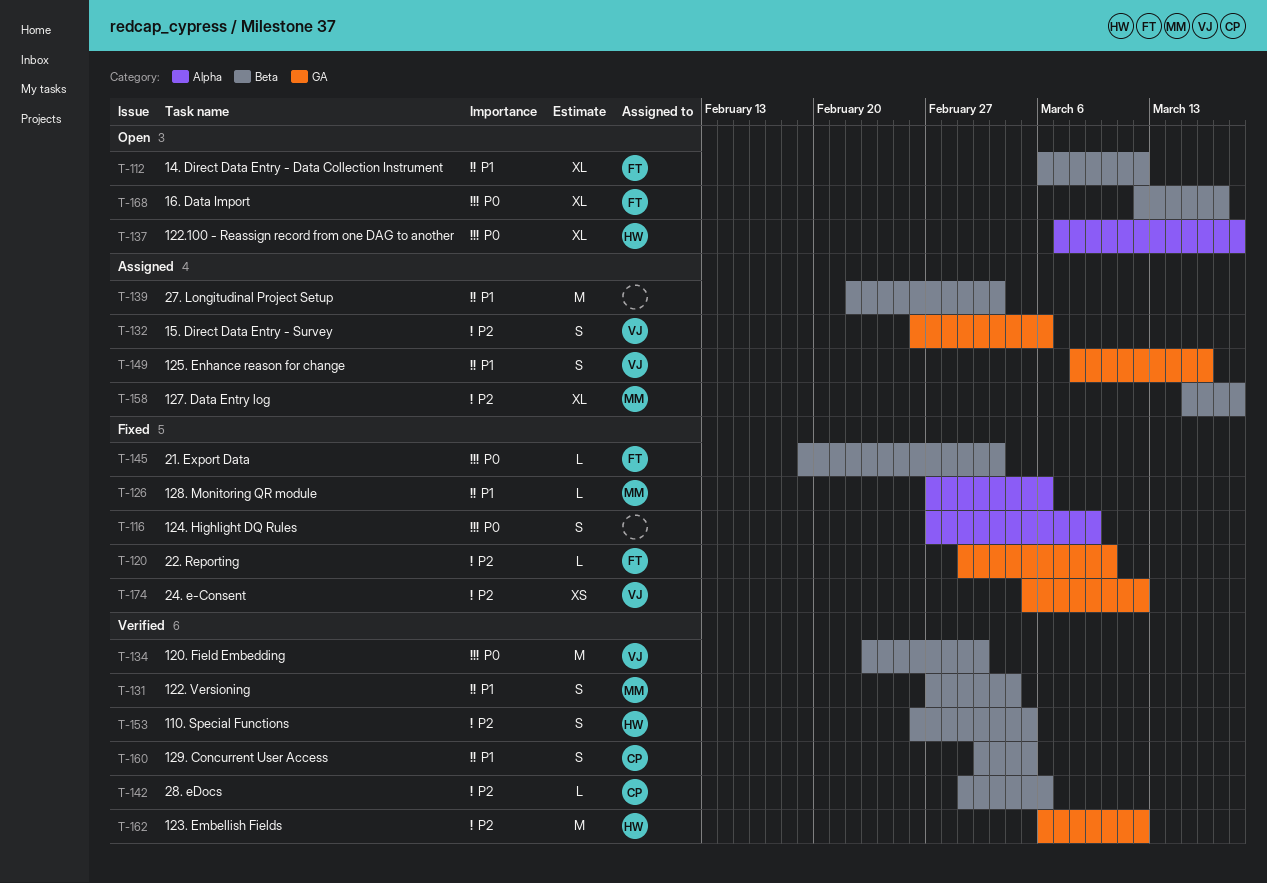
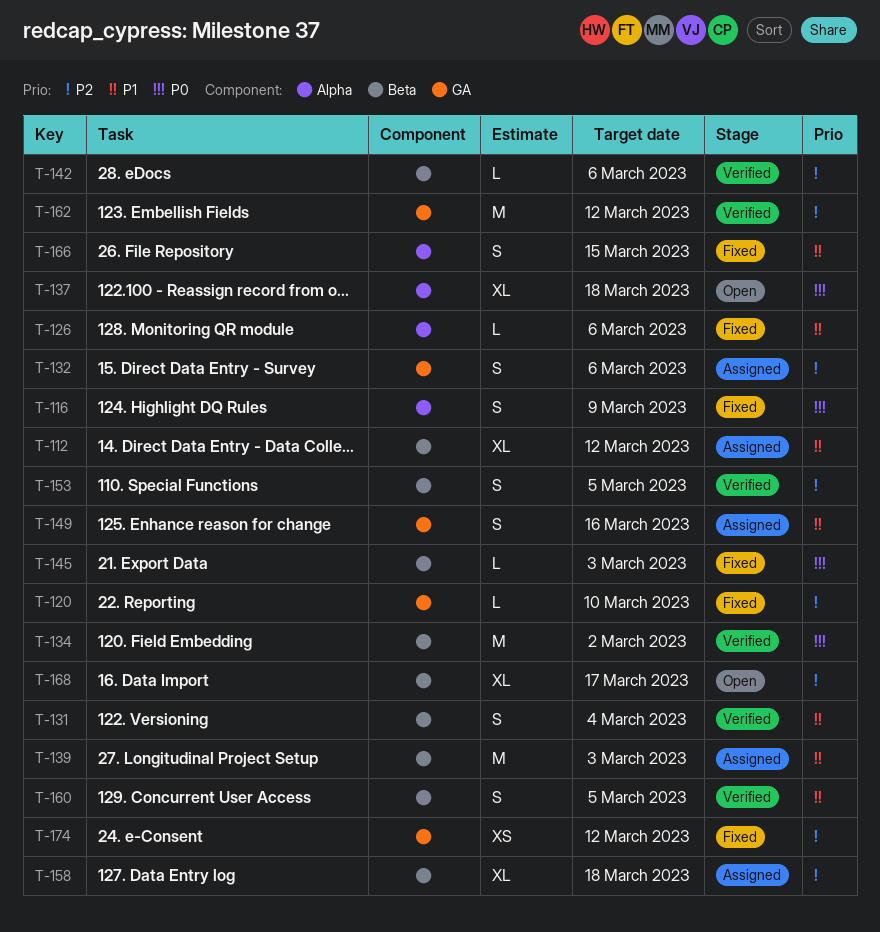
T-112, status: Open -> Assigned
T-166: none -> present
T-168, priority: P0 -> P2

